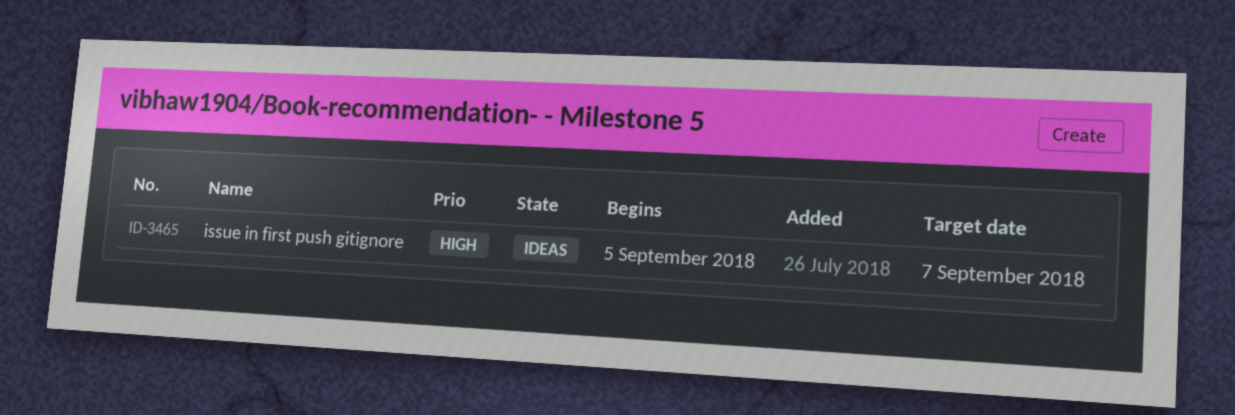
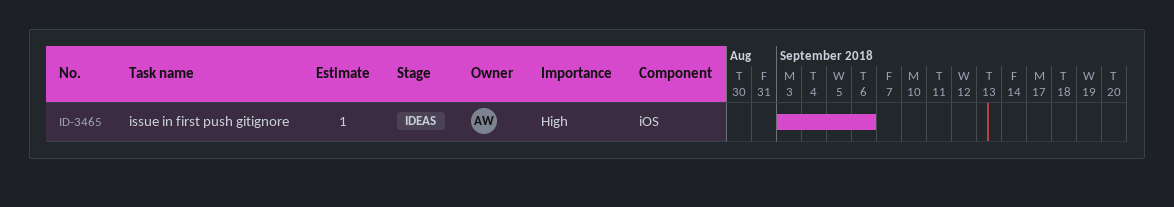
ID-3465, start: Sep 5 -> Sep 3
ID-3465, due: Sep 7 -> Sep 6

